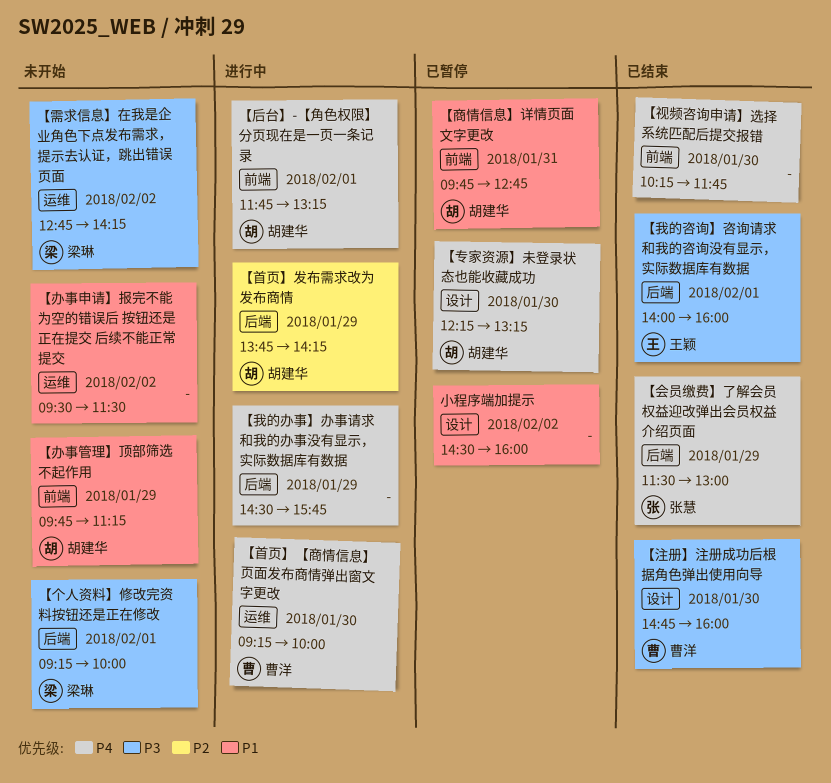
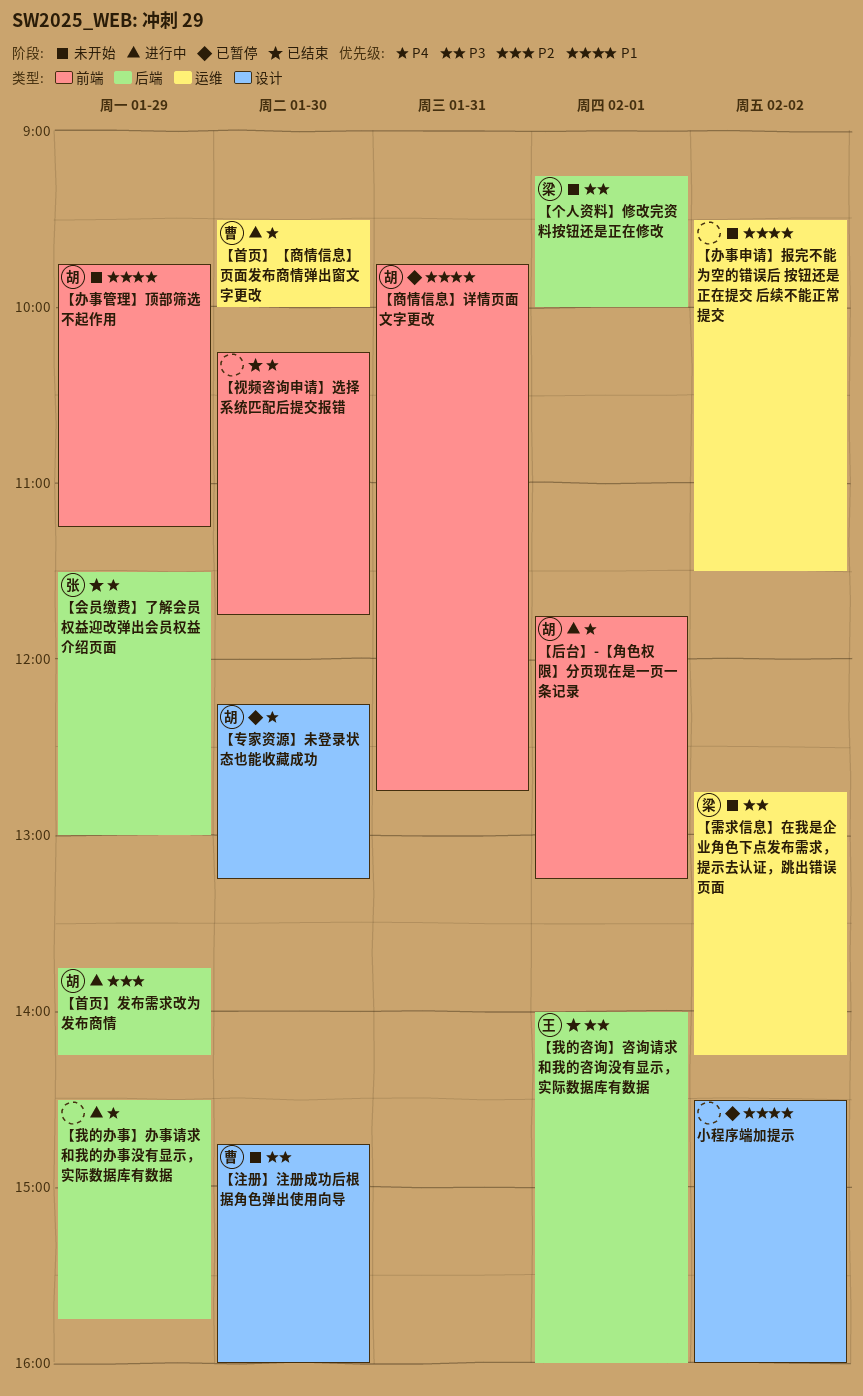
【注册】注册成功后根据角色弹出使用向导, status: 已结束 -> 未开始
【首页】【商情信息】页面发布商情弹出窗文字更改, begins: 09:15 -> 09:30

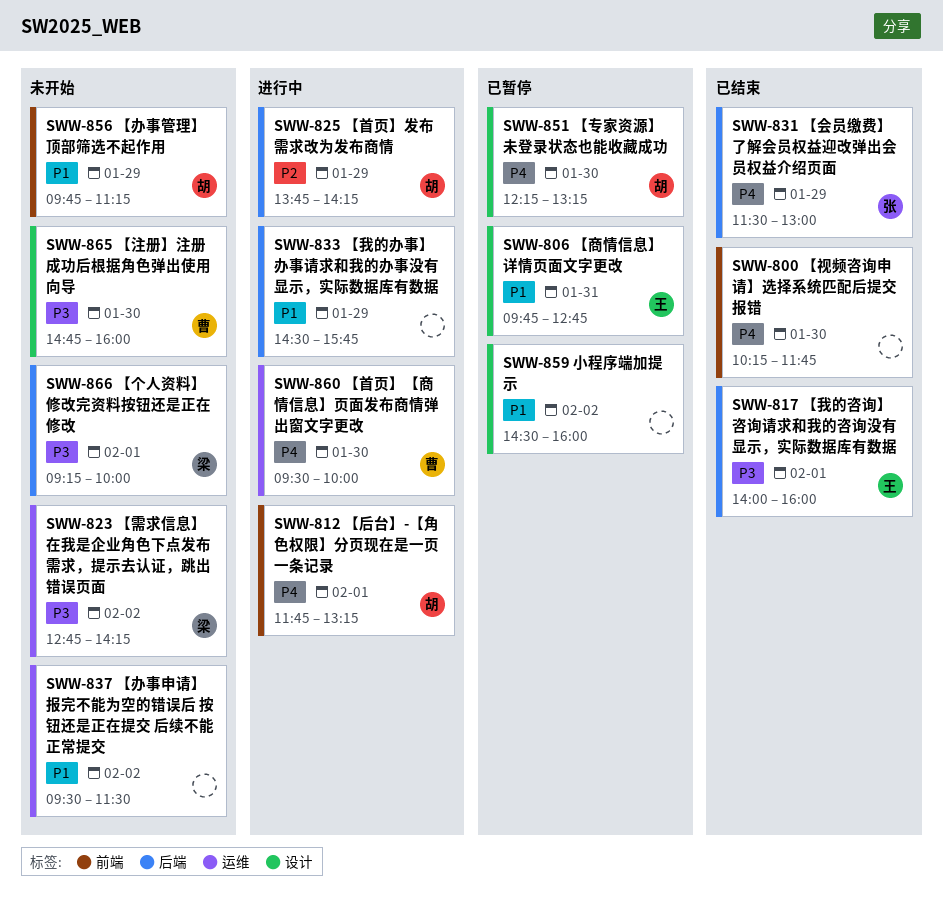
【商情信息】详情页面文字更改, owner: 胡 -> 王
【商情信息】详情页面文字更改, label: 前端 -> 设计
【我的办事】办事请求和我的办事没有显示，实际数据库有数据, priority: P4 -> P1

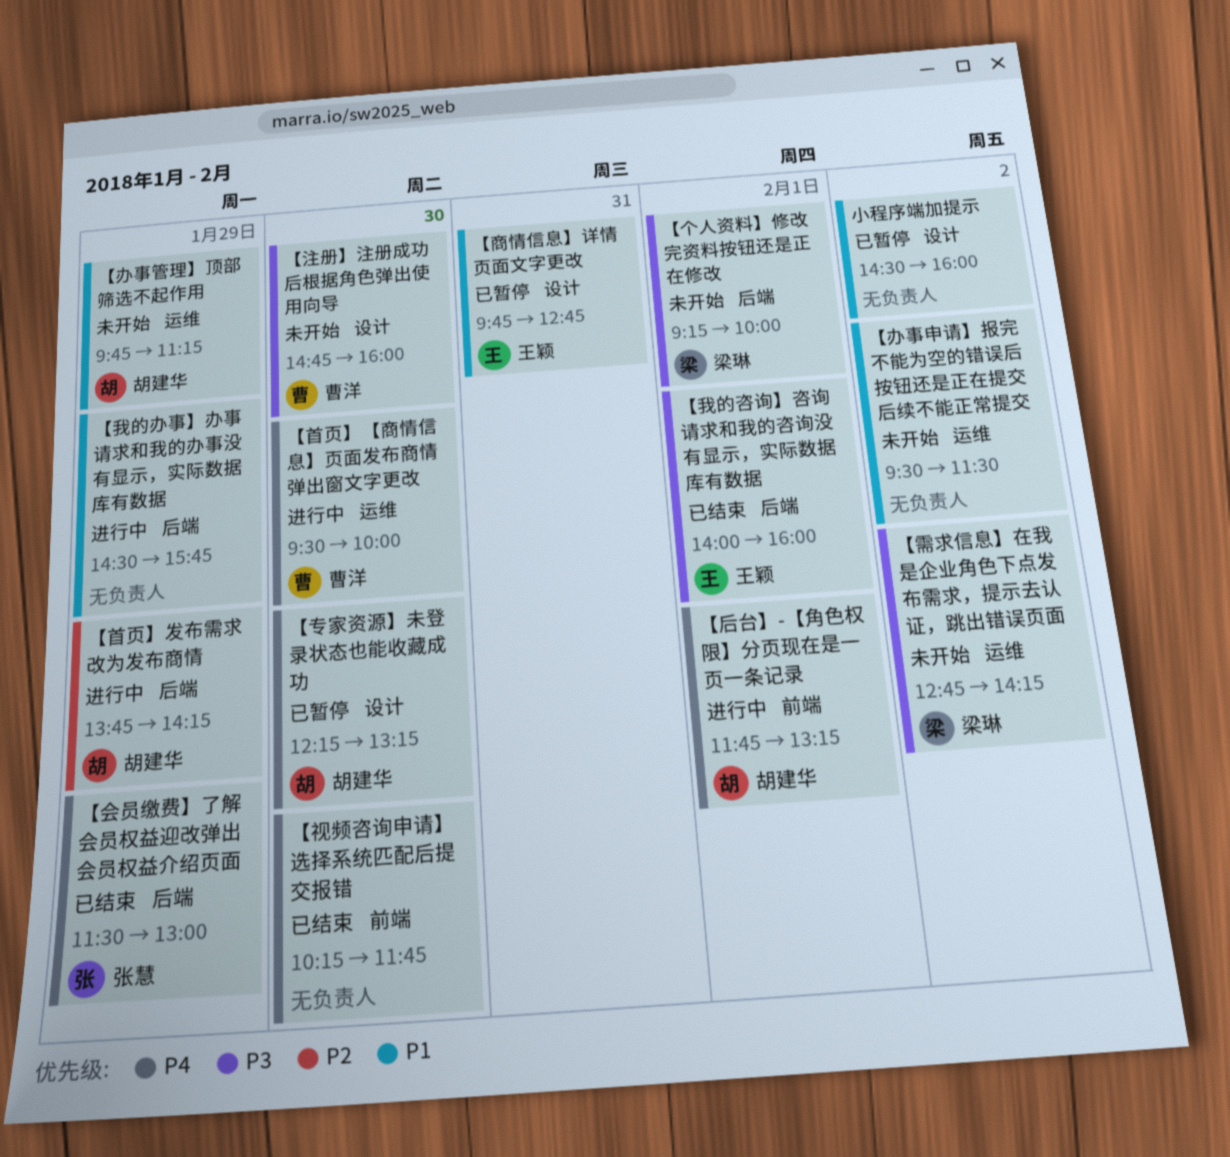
【办事管理】顶部筛选不起作用, label: 前端 -> 运维

